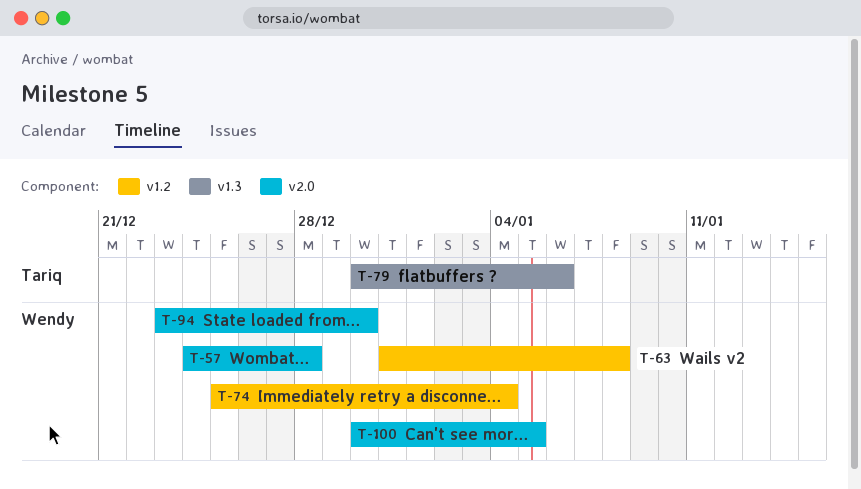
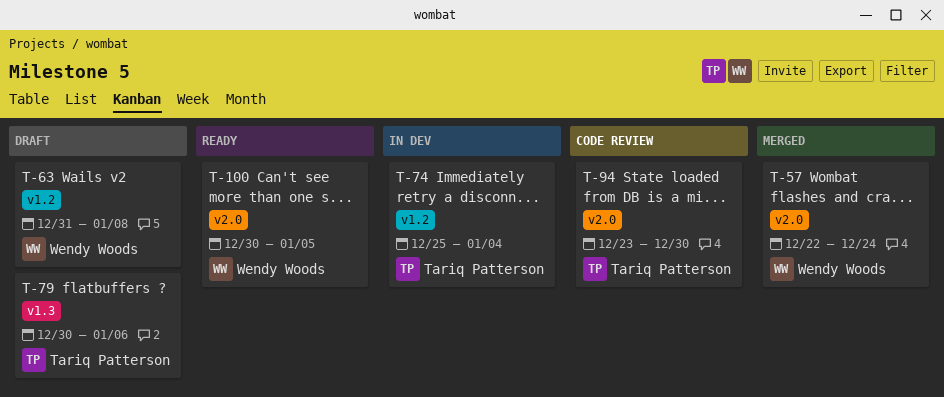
T-57, start: Dec 24 -> Dec 22
T-57, due: Dec 28 -> Dec 24
T-74, owner: Wendy Woods -> Tariq Patterson
T-94, owner: Wendy Woods -> Tariq Patterson

